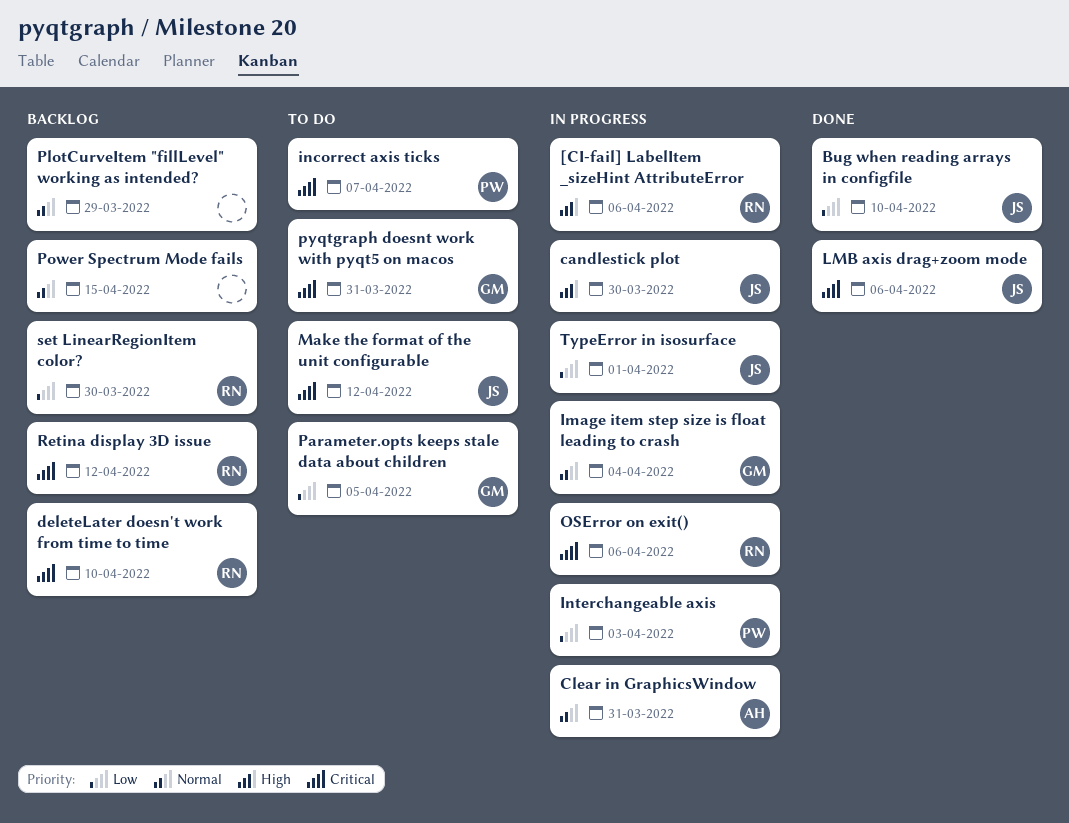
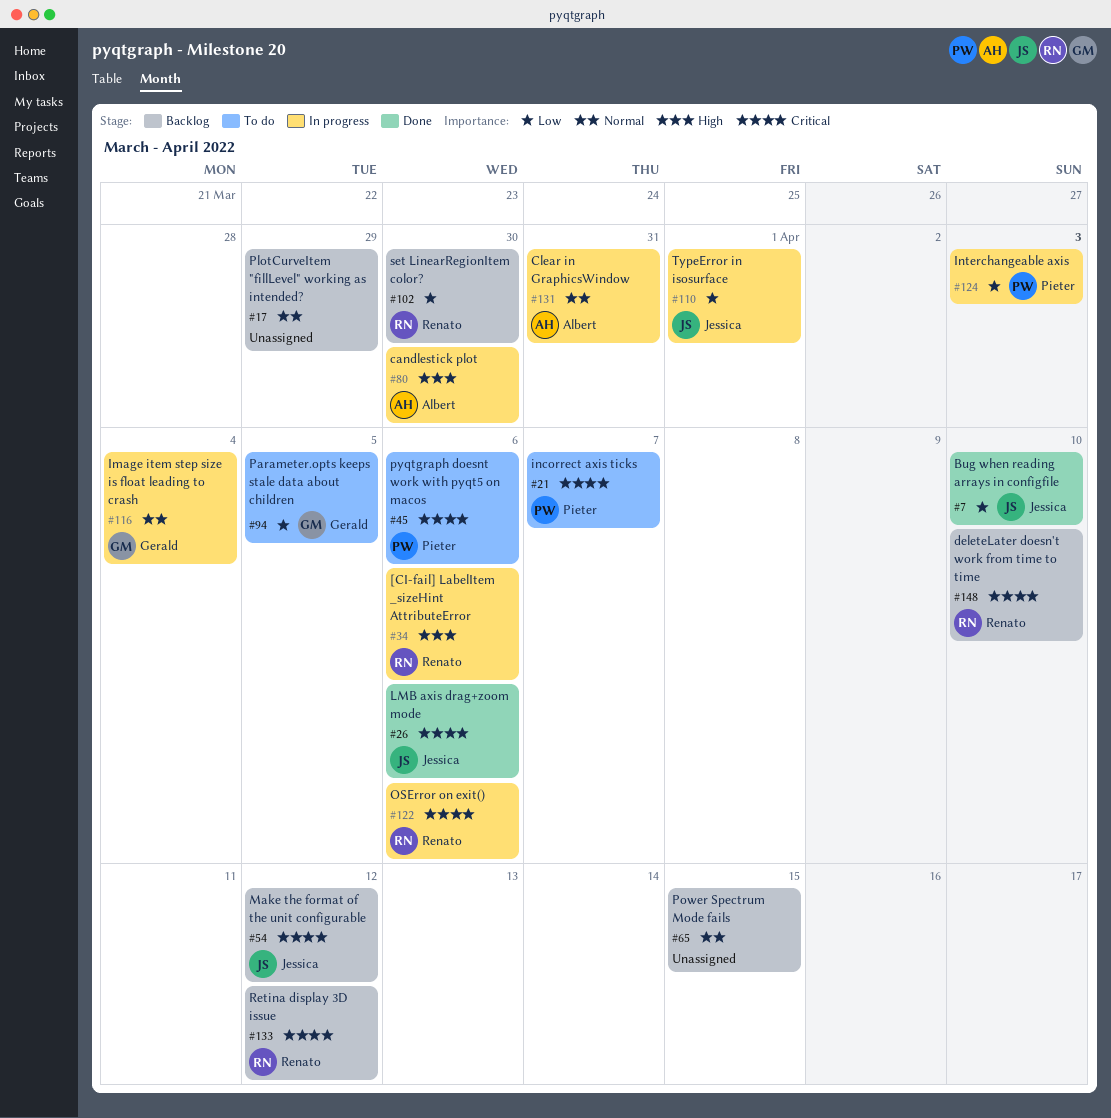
candlestick plot, owner: Jessica -> Albert
Make the format of the unit configurable, status: To do -> Backlog
pyqtgraph doesnt work with pyqt5 on macos, owner: Gerald -> Pieter
pyqtgraph doesnt work with pyqt5 on macos, due: Mar 31 -> Apr 6

